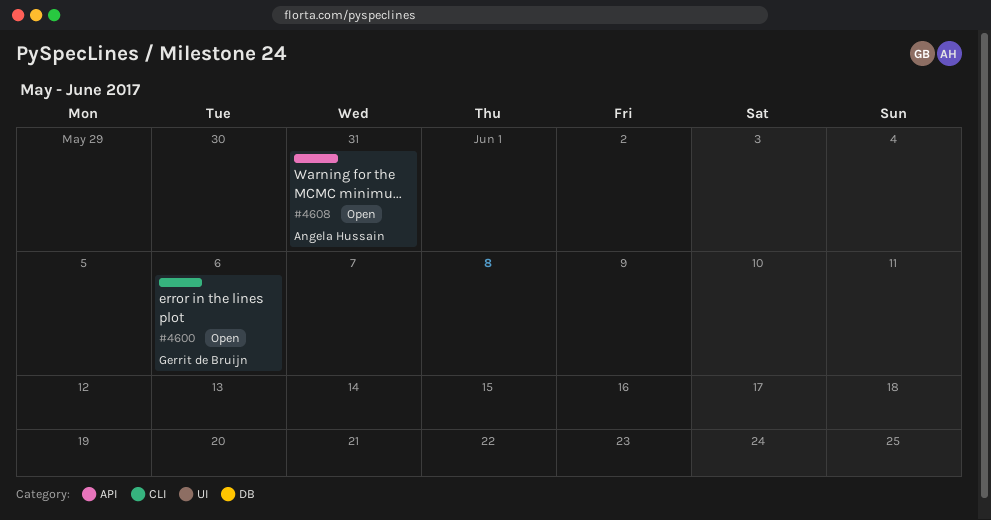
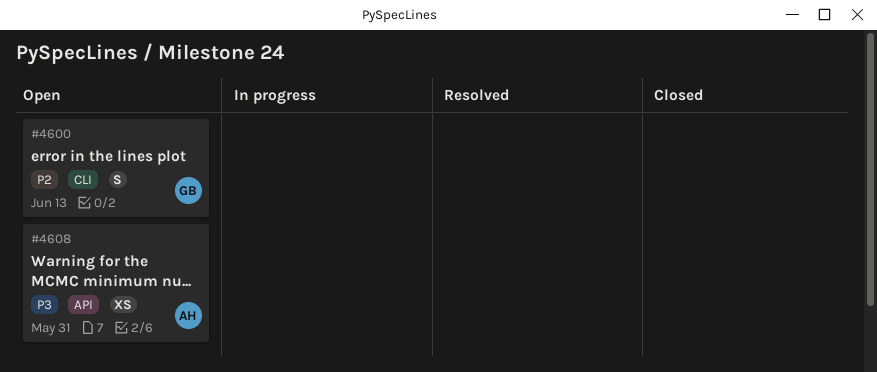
#4600, due: Jun 6 -> Jun 13

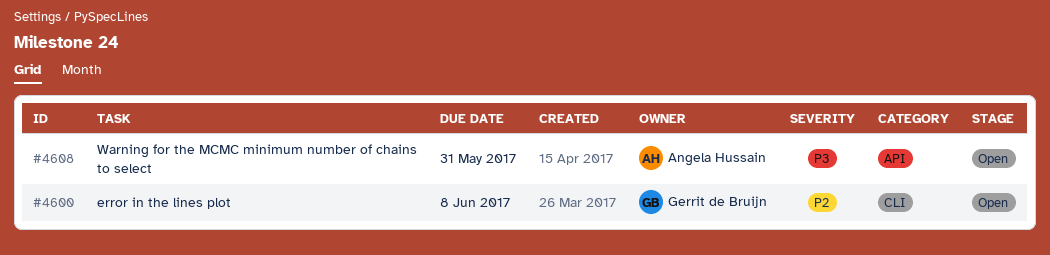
#4600, due: Jun 13 -> Jun 8

